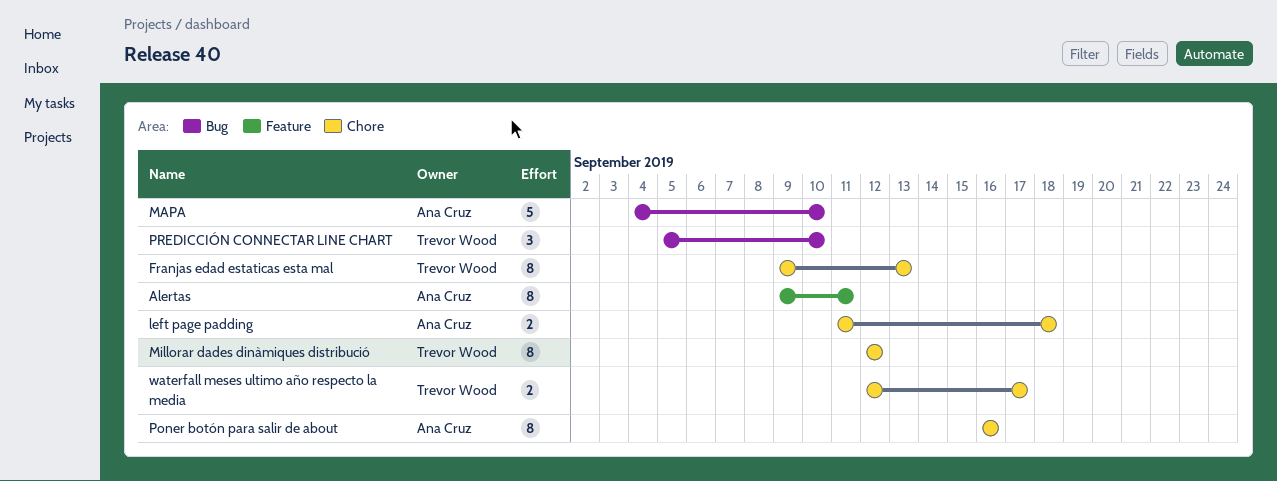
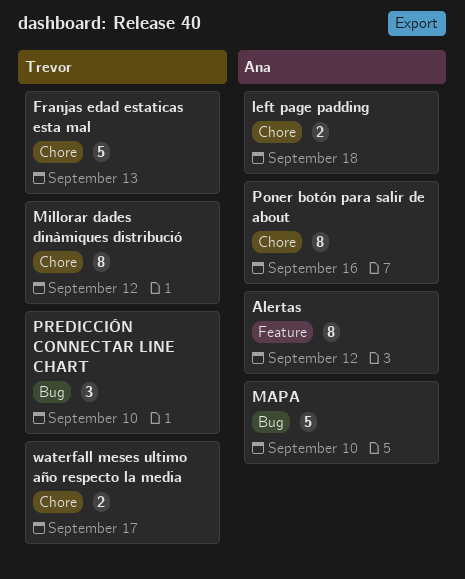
Alertas, due: Sep 11 -> Sep 12
Franjas edad estaticas esta mal, estimate: 8 -> 5

